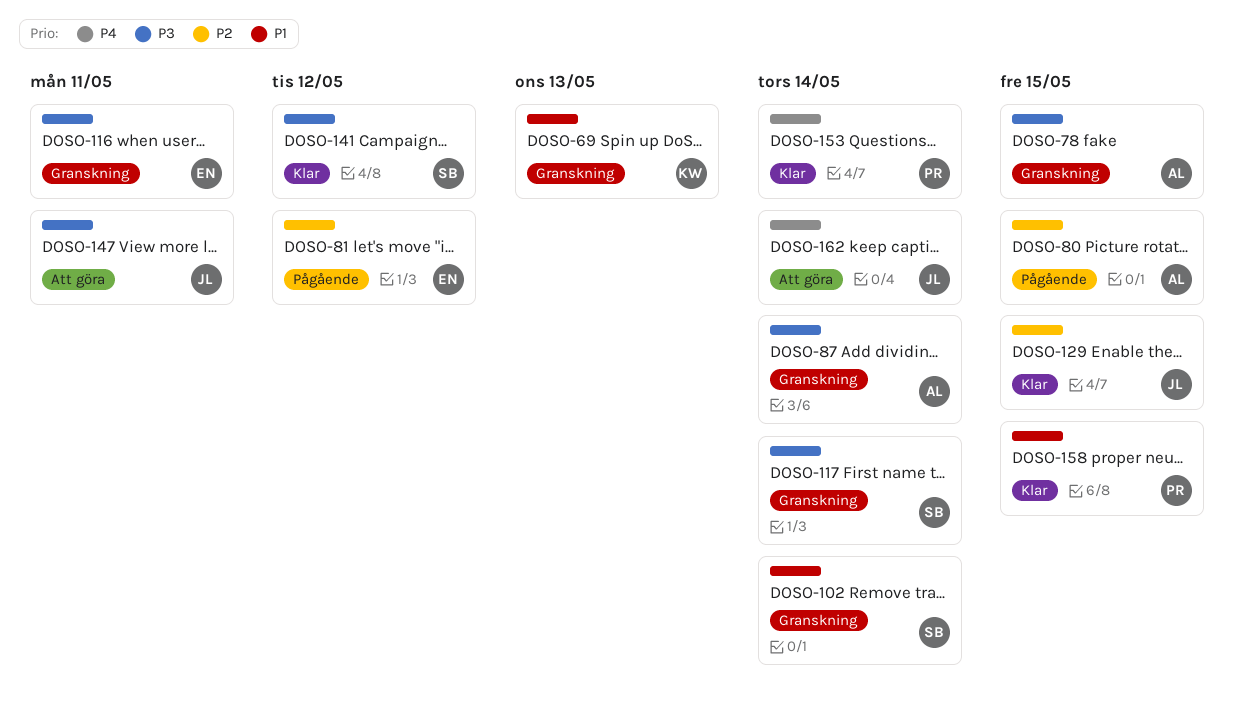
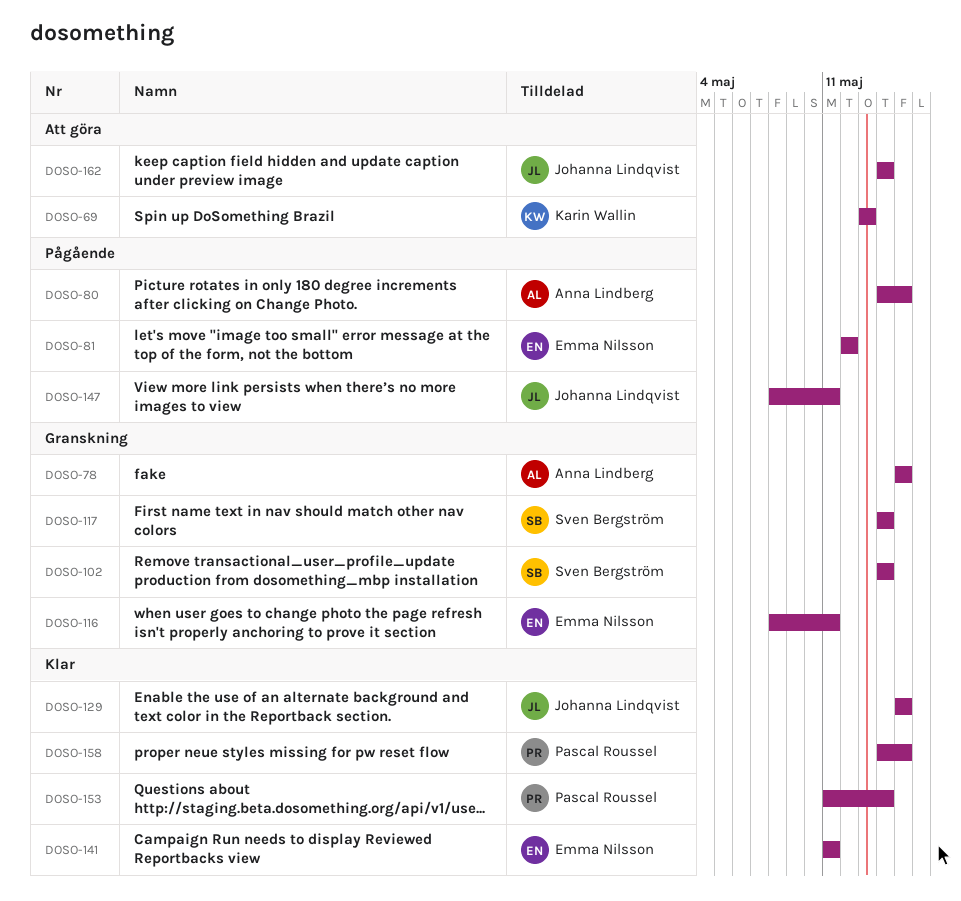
DOSO-69, status: Granskning -> Att göra
DOSO-87: present -> none
DOSO-141, owner: Sven Bergström -> Emma Nilsson
DOSO-141, due: May 12 -> May 11
DOSO-147, status: Att göra -> Pågående

